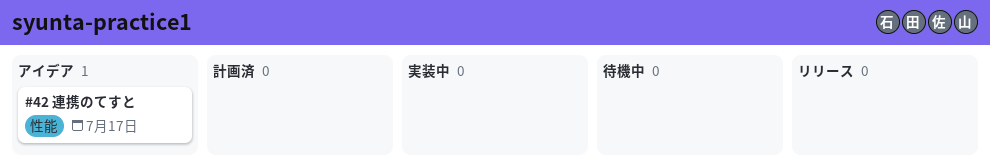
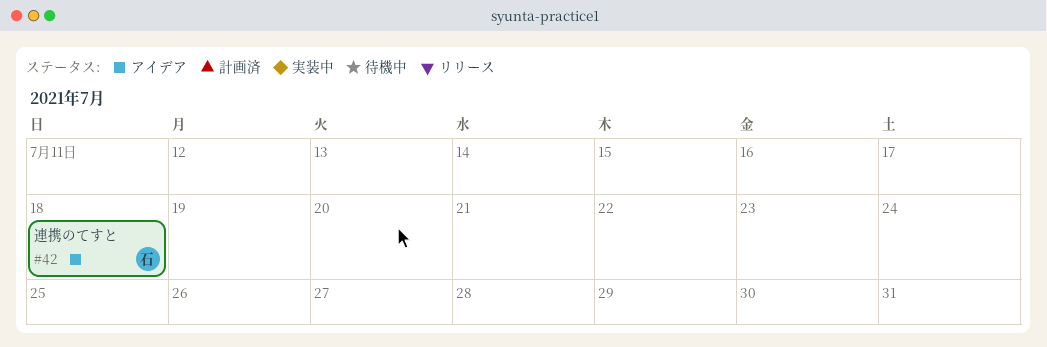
#42, due: Jul 17 -> Jul 18

